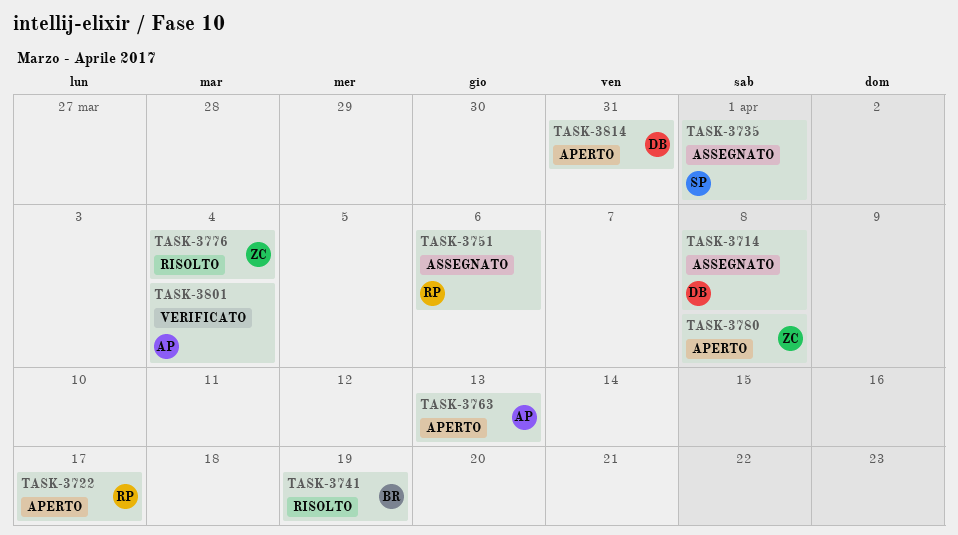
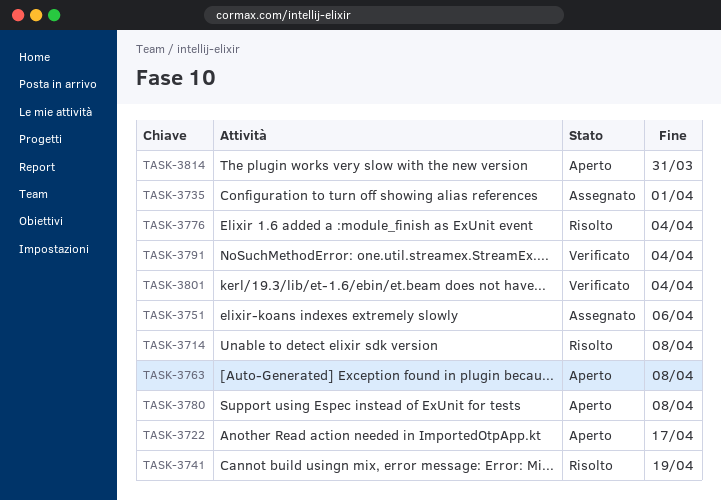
TASK-3714, status: Assegnato -> Risolto
TASK-3763, due: Apr 13 -> Apr 8
TASK-3791: none -> present

